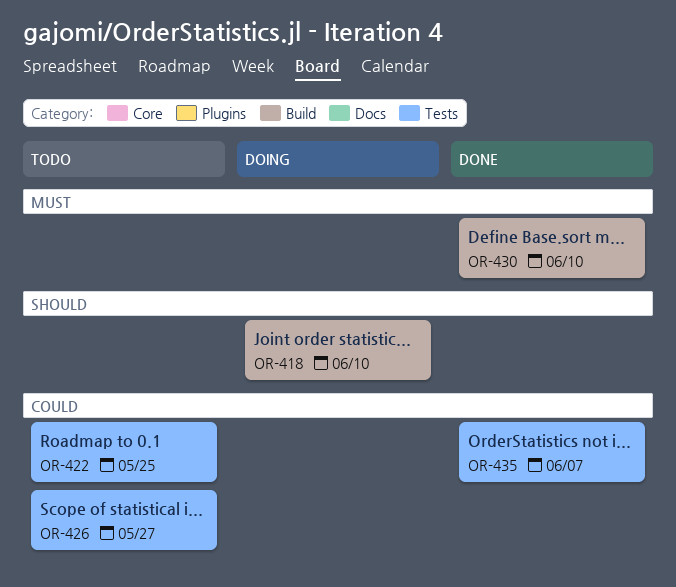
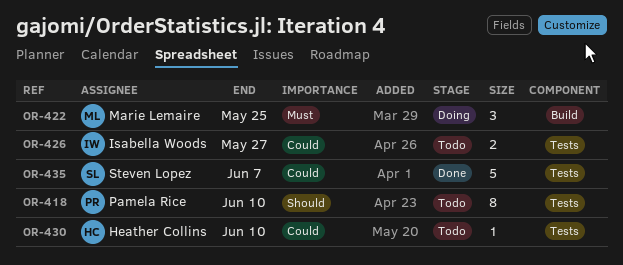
OR-418, status: Doing -> Todo
OR-418, label: Build -> Tests
OR-422, status: Todo -> Doing
OR-422, priority: Could -> Must
OR-422, label: Tests -> Build
OR-430, status: Done -> Todo
OR-430, priority: Must -> Could
OR-430, label: Build -> Tests

